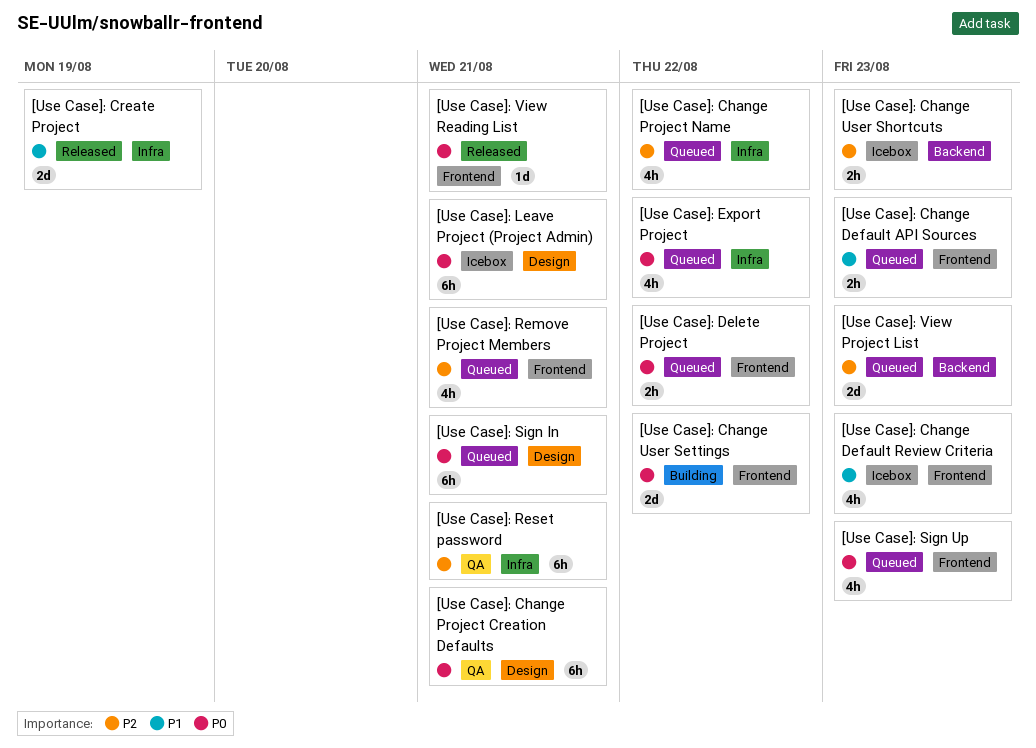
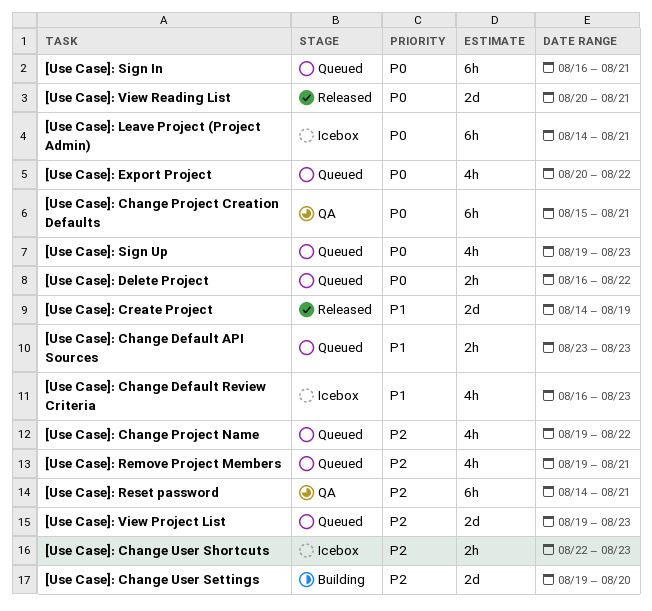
[Use Case]: Change User Settings, priority: P0 -> P2
[Use Case]: Change User Settings, due: Aug 22 -> Aug 20
[Use Case]: View Reading List, estimate: 1d -> 2d

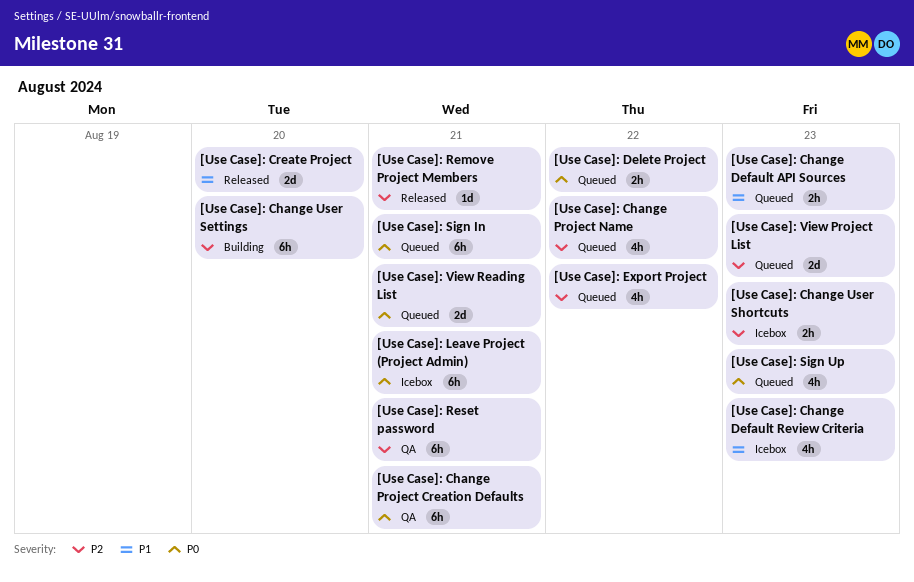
[Use Case]: Change User Settings, estimate: 2d -> 6h
[Use Case]: Create Project, due: Aug 19 -> Aug 20
[Use Case]: Export Project, priority: P0 -> P2
[Use Case]: Remove Project Members, status: Queued -> Released
[Use Case]: Remove Project Members, estimate: 4h -> 1d
[Use Case]: View Reading List, status: Released -> Queued

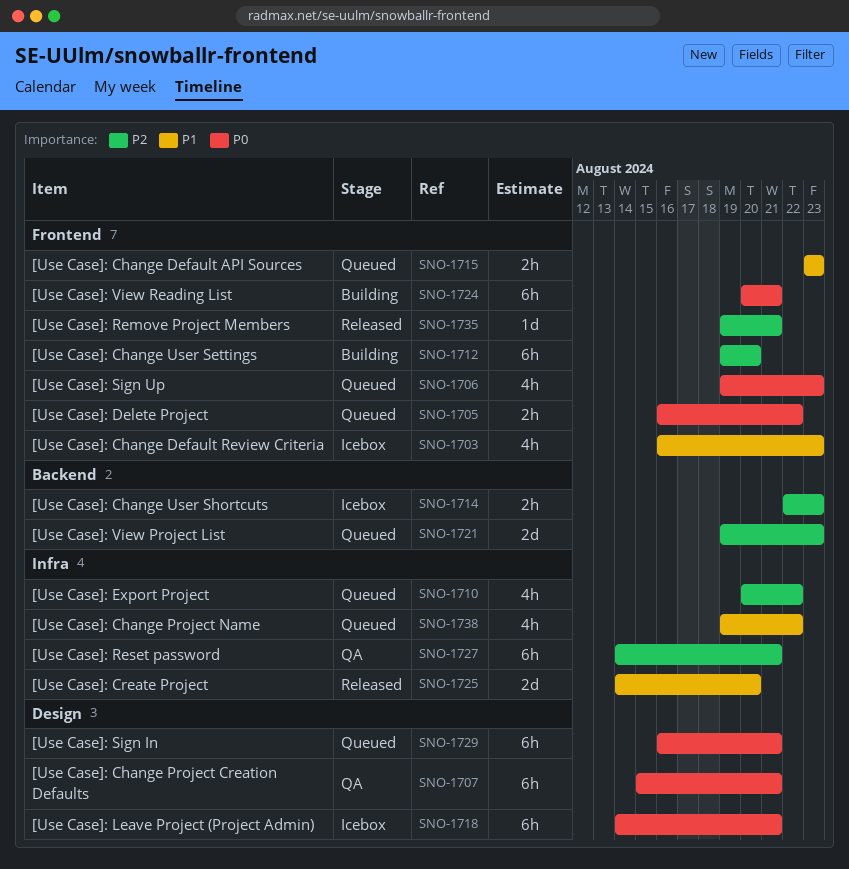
[Use Case]: Change Project Name, priority: P2 -> P1
[Use Case]: View Reading List, status: Queued -> Building
[Use Case]: View Reading List, estimate: 2d -> 6h

